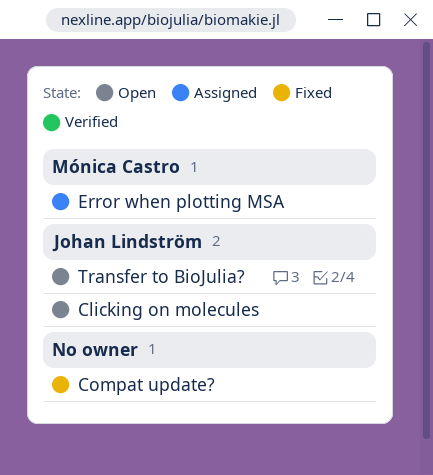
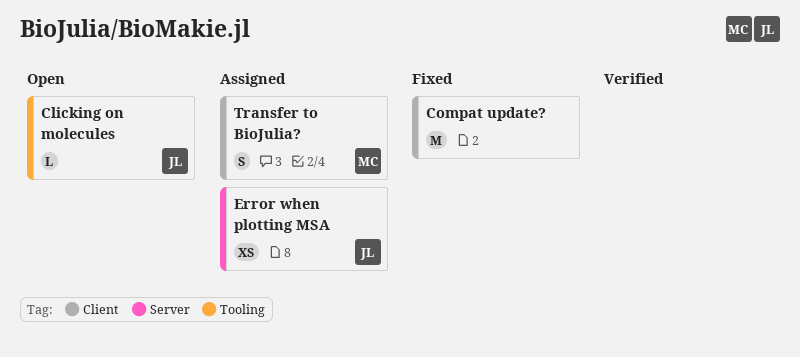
Error when plotting MSA, owner: Mónica Castro -> Johan Lindström
Transfer to BioJulia?, status: Open -> Assigned
Transfer to BioJulia?, owner: Johan Lindström -> Mónica Castro

